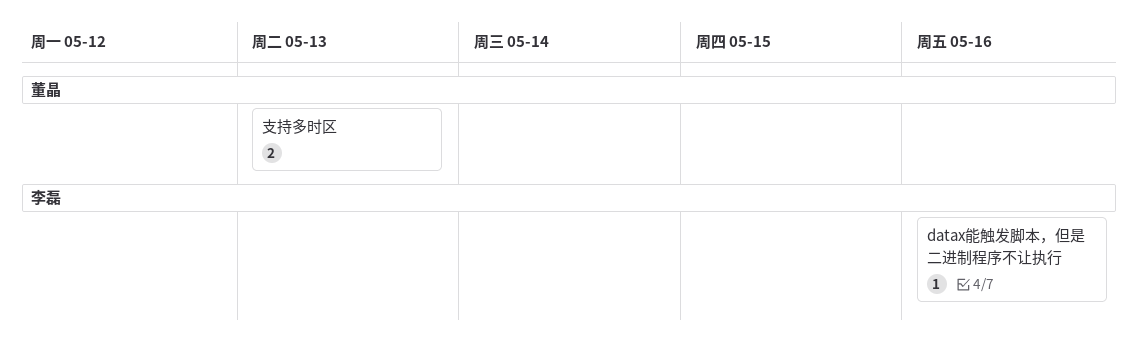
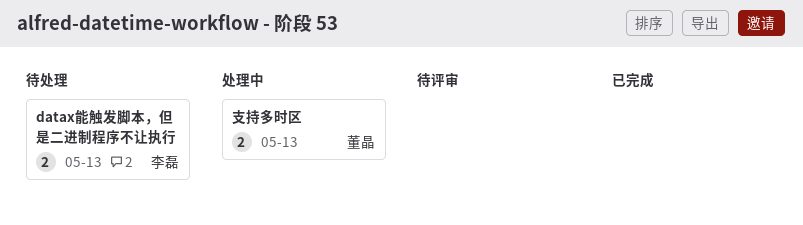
datax能触发脚本，但是二进制程序不让执行, estimate: 1 -> 2
datax能触发脚本，但是二进制程序不让执行, due: May 16 -> May 13

